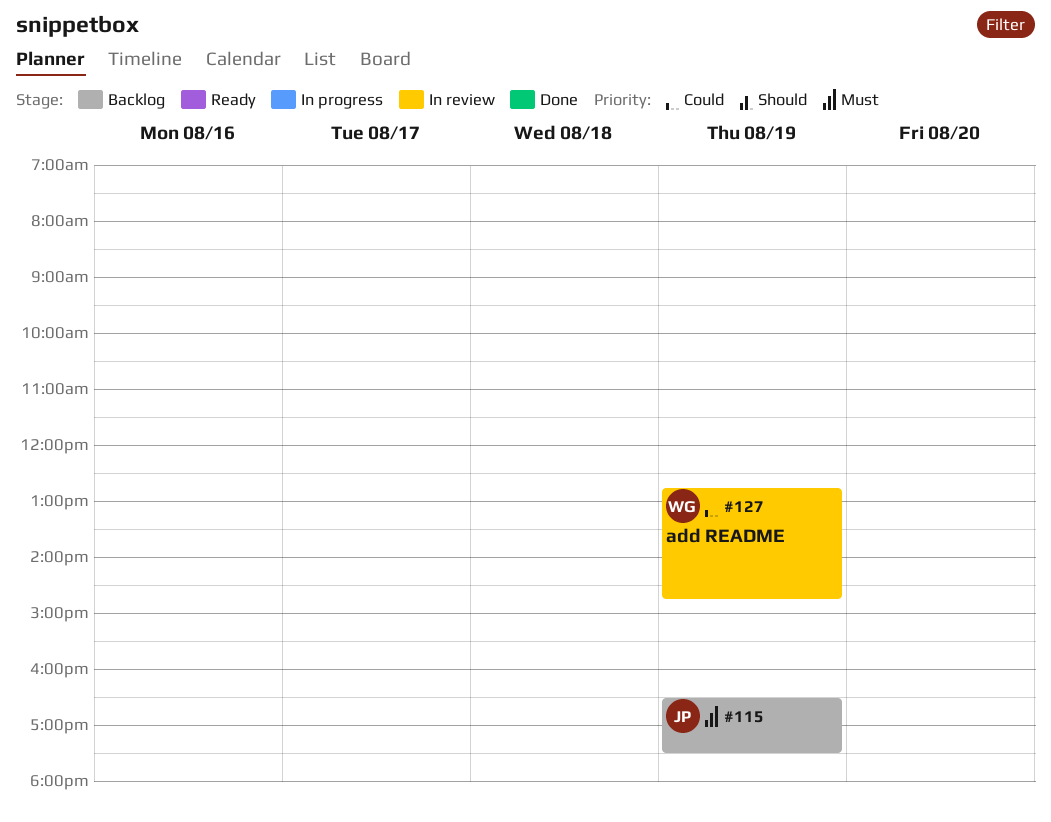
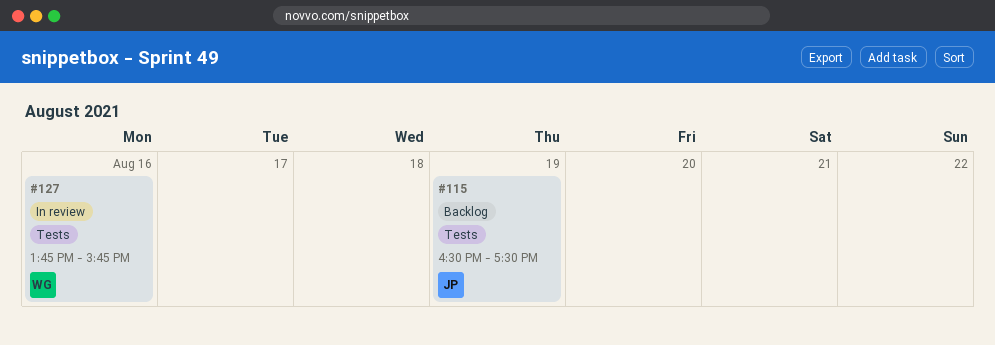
#127, day: Aug 19 -> Aug 16
#127, begins: 12:45 -> 13:45
#127, ends: 14:45 -> 15:45

